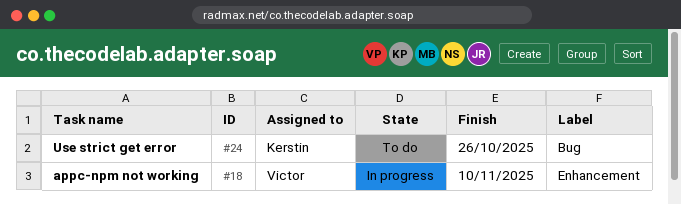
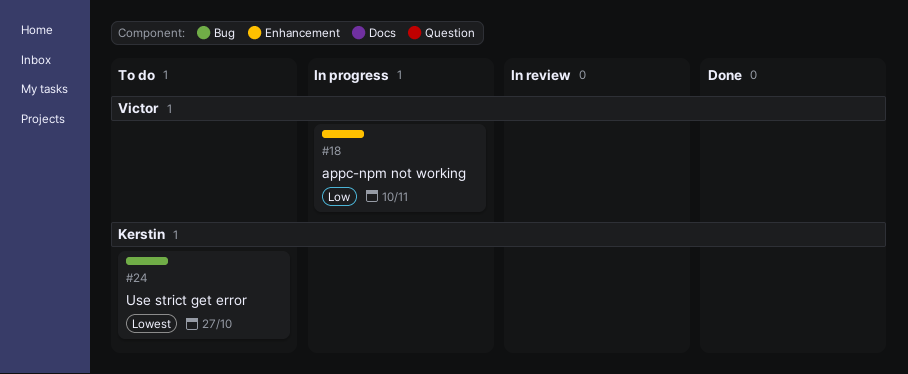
#24, due: Oct 26 -> Oct 27

